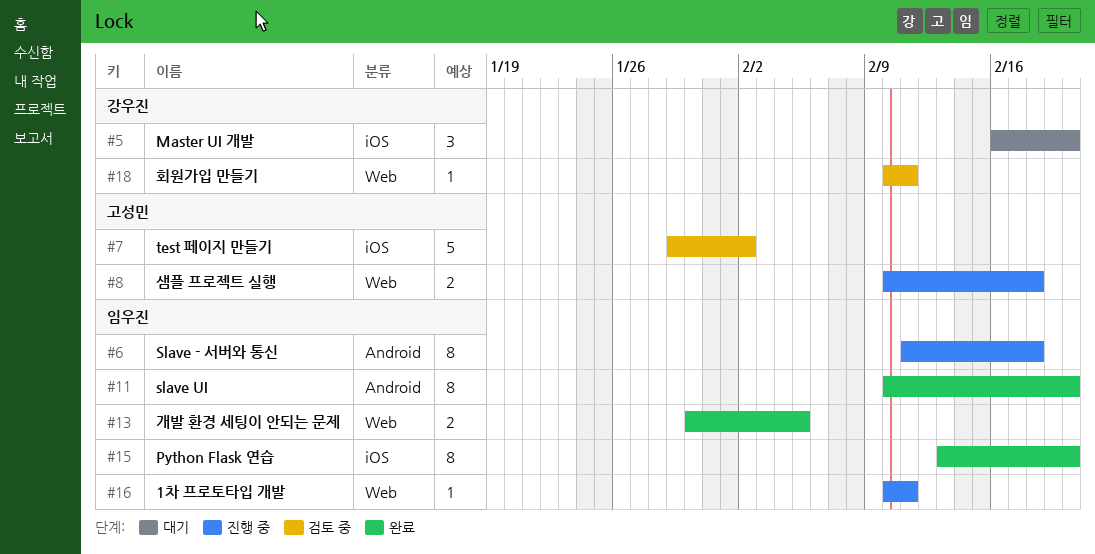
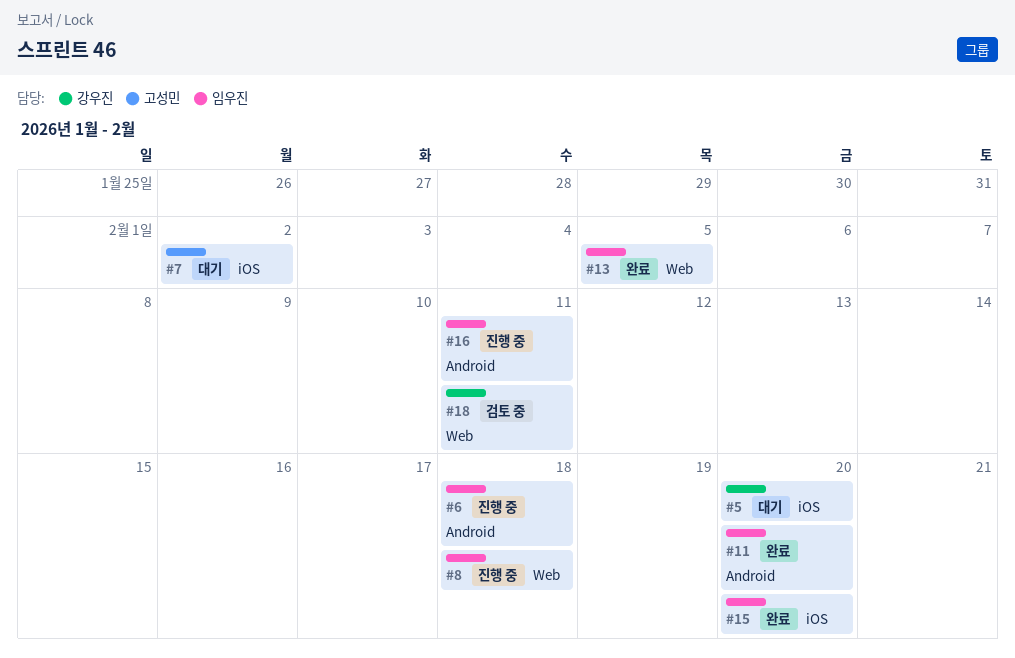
#7, status: 검토 중 -> 대기
#8, owner: 고성민 -> 임우진
#16, label: Web -> Android

